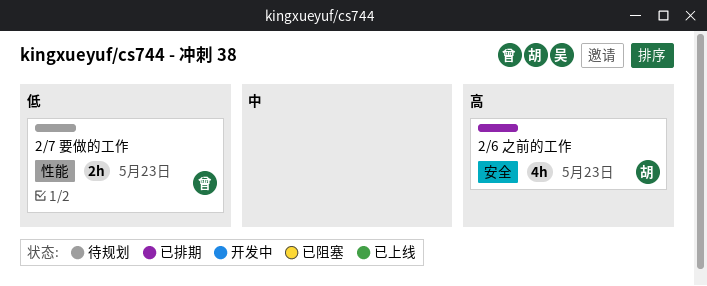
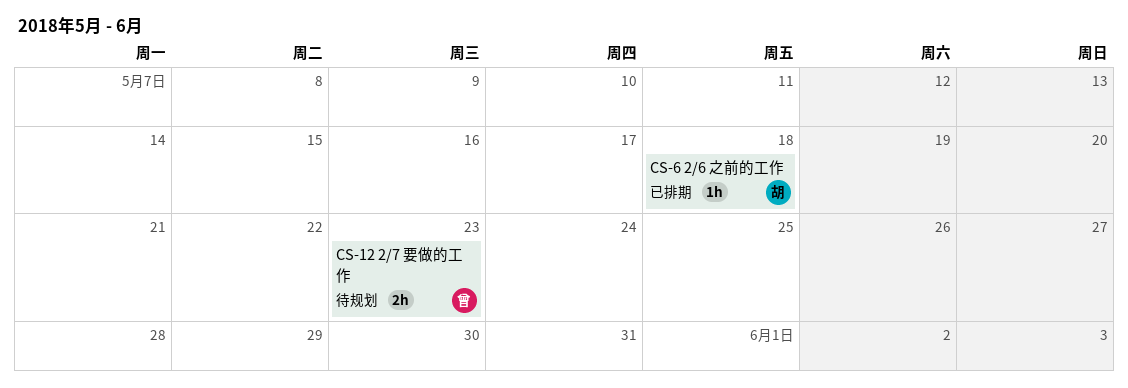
2/6 之前的工作, estimate: 4h -> 1h
2/6 之前的工作, due: May 23 -> May 18

